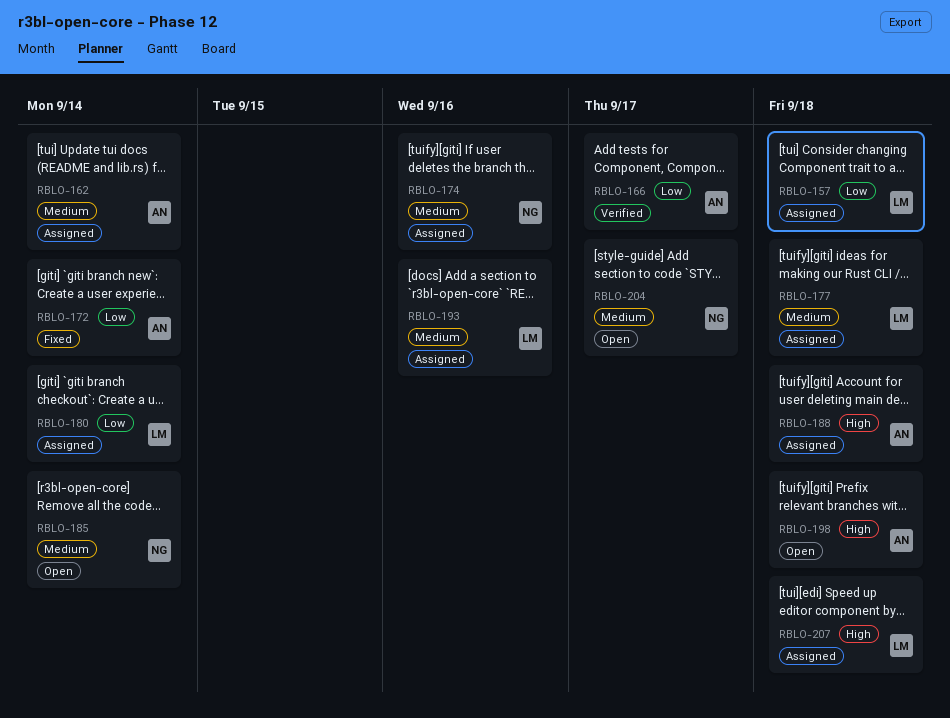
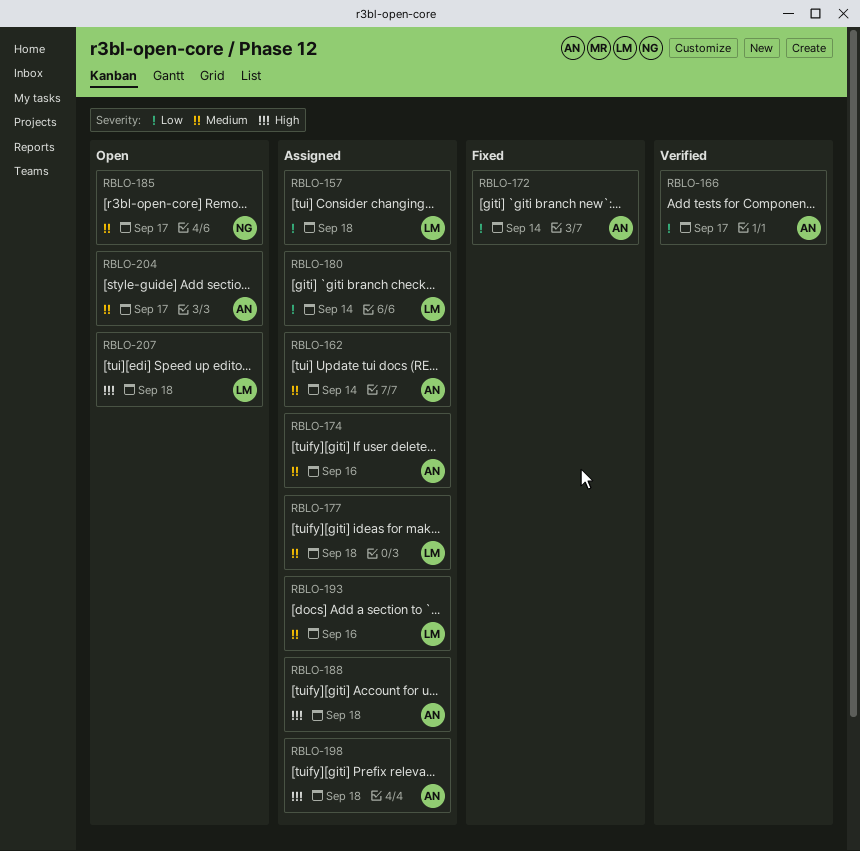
RBLO-174, owner: NG -> AN
RBLO-185, due: Sep 14 -> Sep 17
RBLO-198, status: Open -> Assigned
RBLO-204, owner: NG -> AN
RBLO-207, status: Assigned -> Open

